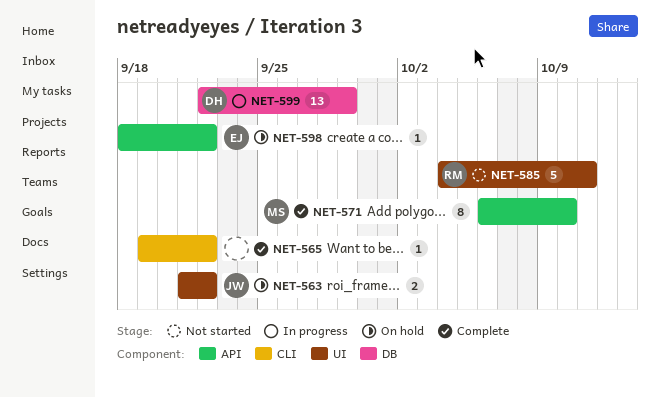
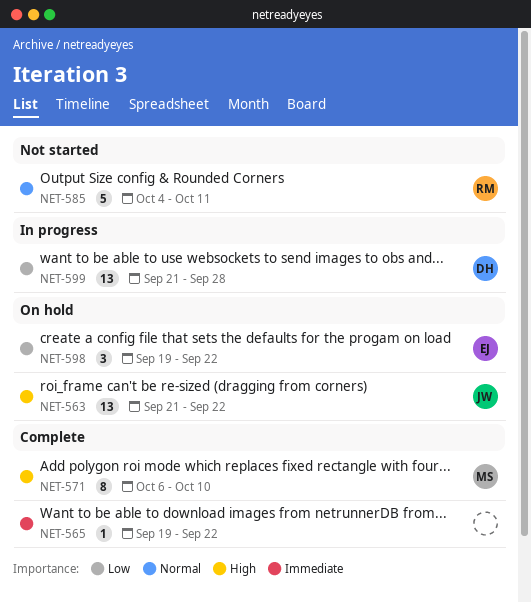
NET-563, estimate: 2 -> 13
NET-598, estimate: 1 -> 3
NET-598, start: Sep 18 -> Sep 19
NET-599, start: Sep 22 -> Sep 21
NET-599, due: Sep 29 -> Sep 28

